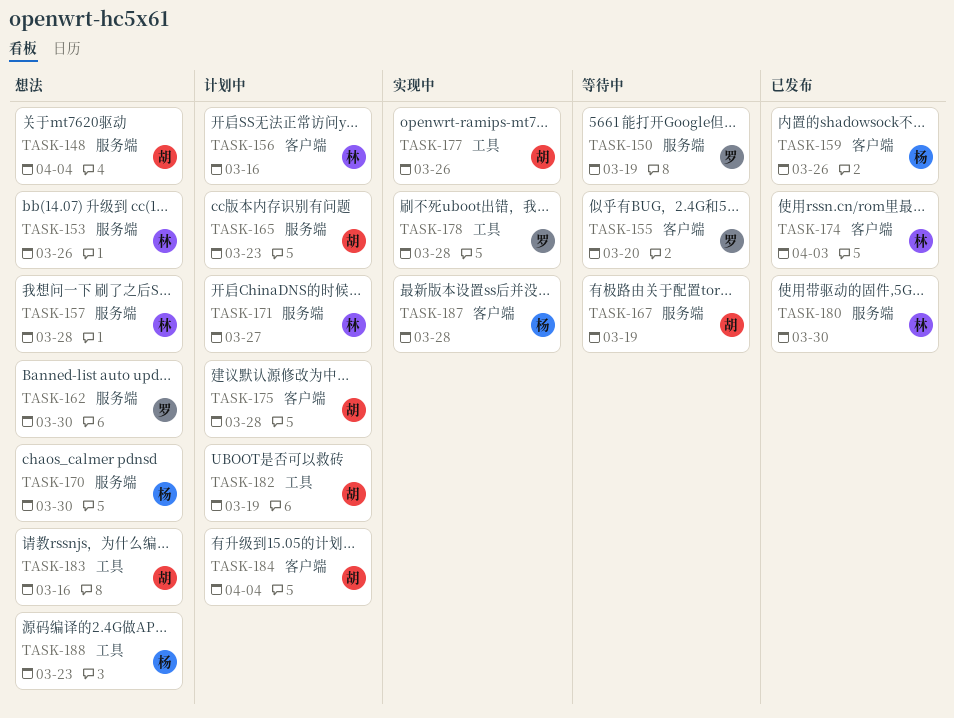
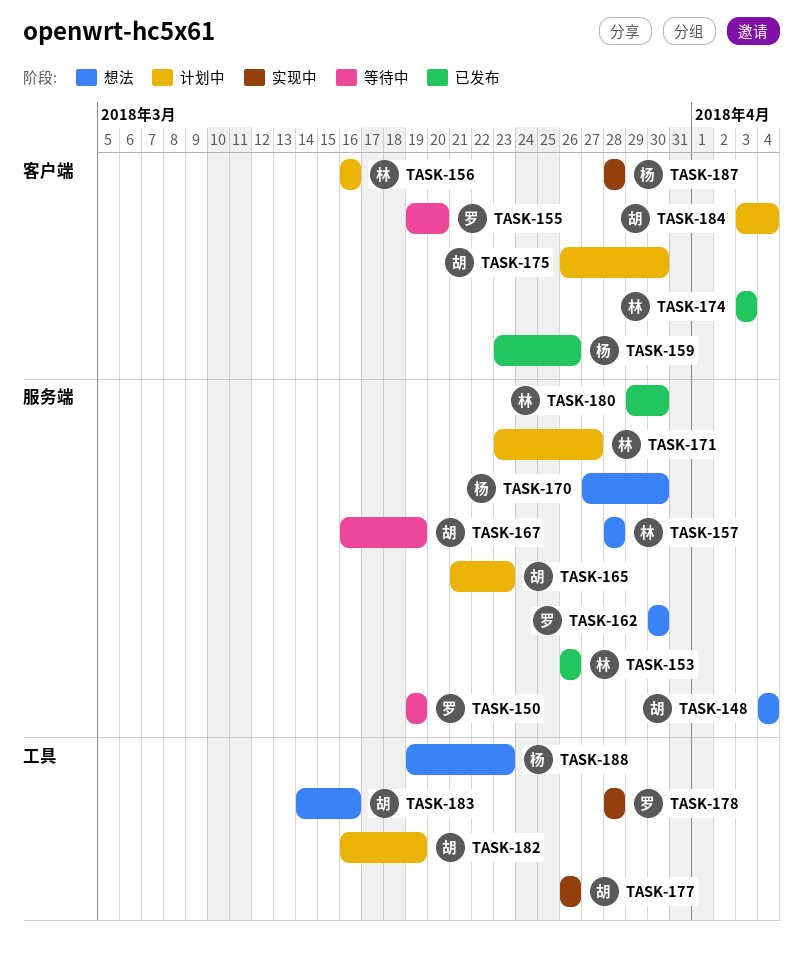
TASK-153, status: 想法 -> 已发布
TASK-175, due: Mar 28 -> Mar 30

